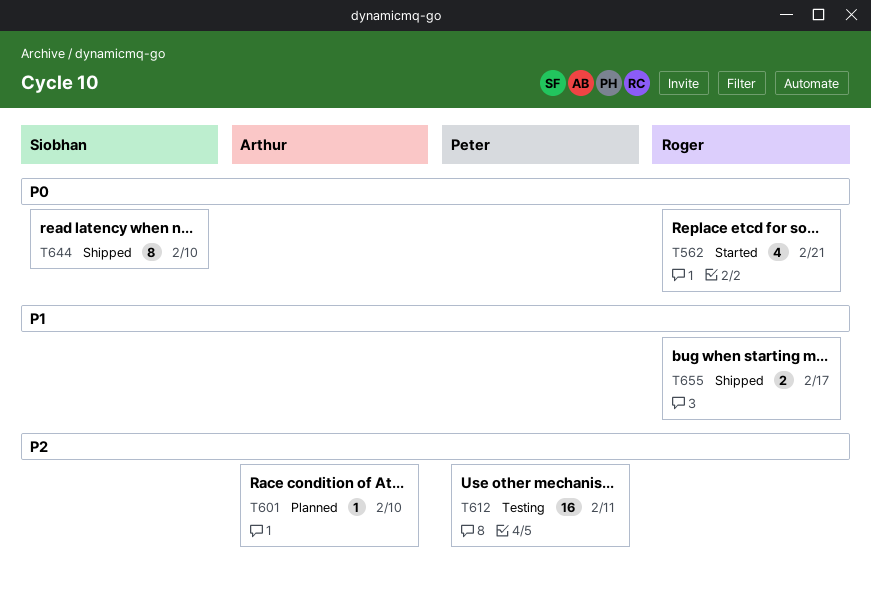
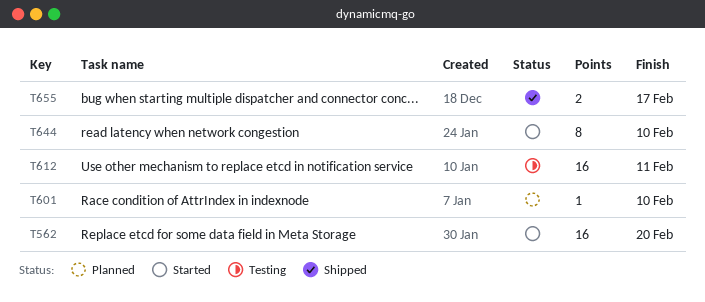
T562, estimate: 4 -> 16
T562, due: Feb 21 -> Feb 20
T644, status: Shipped -> Started

